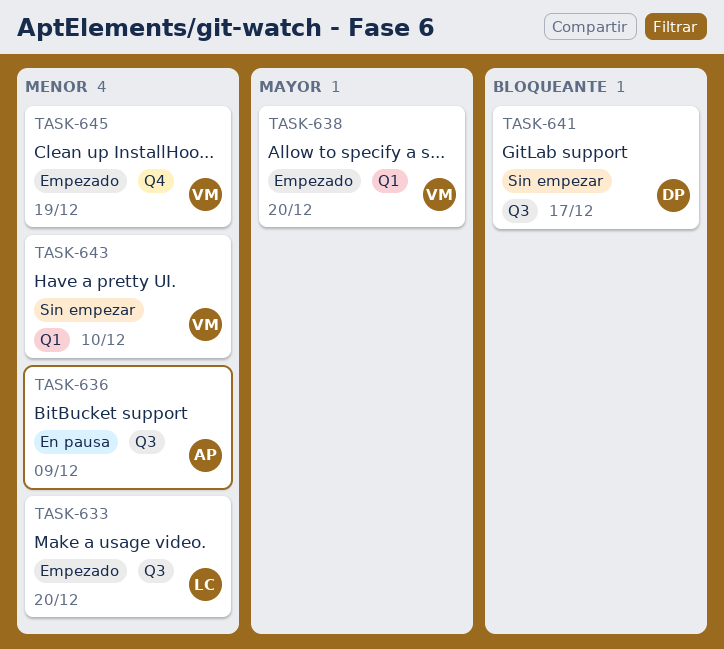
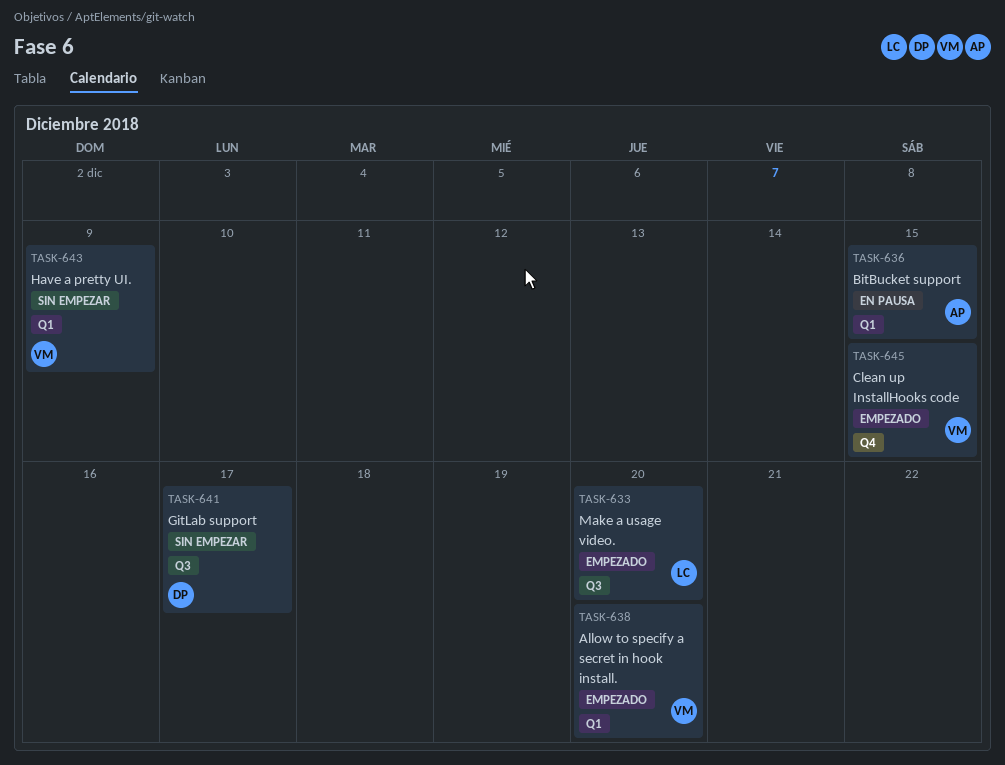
TASK-636, label: Q3 -> Q1
TASK-636, due: Dec 9 -> Dec 15
TASK-643, due: Dec 10 -> Dec 9
TASK-645, due: Dec 19 -> Dec 15

